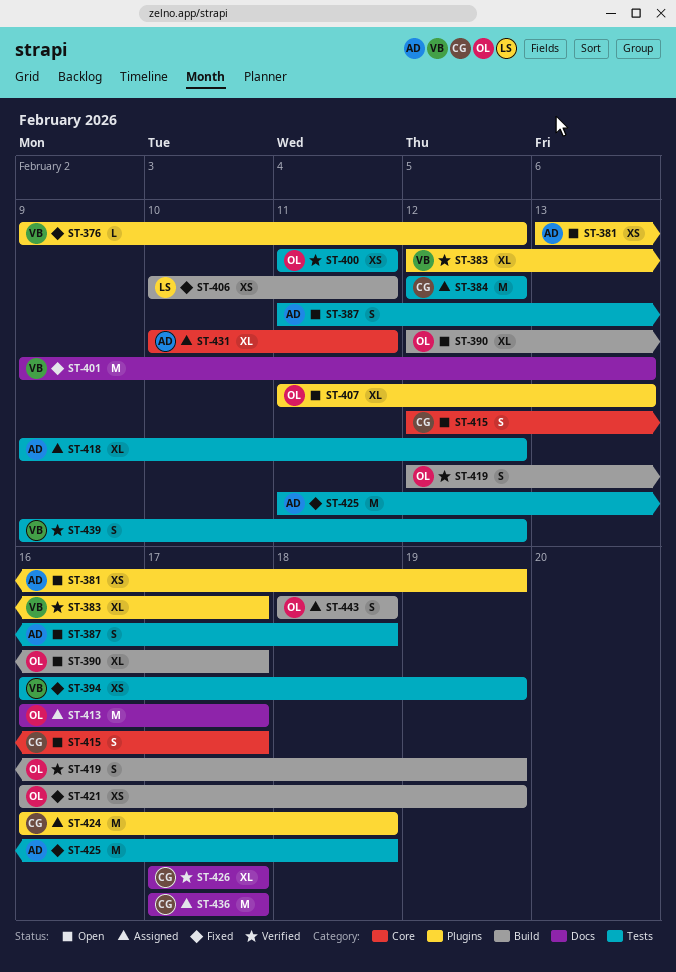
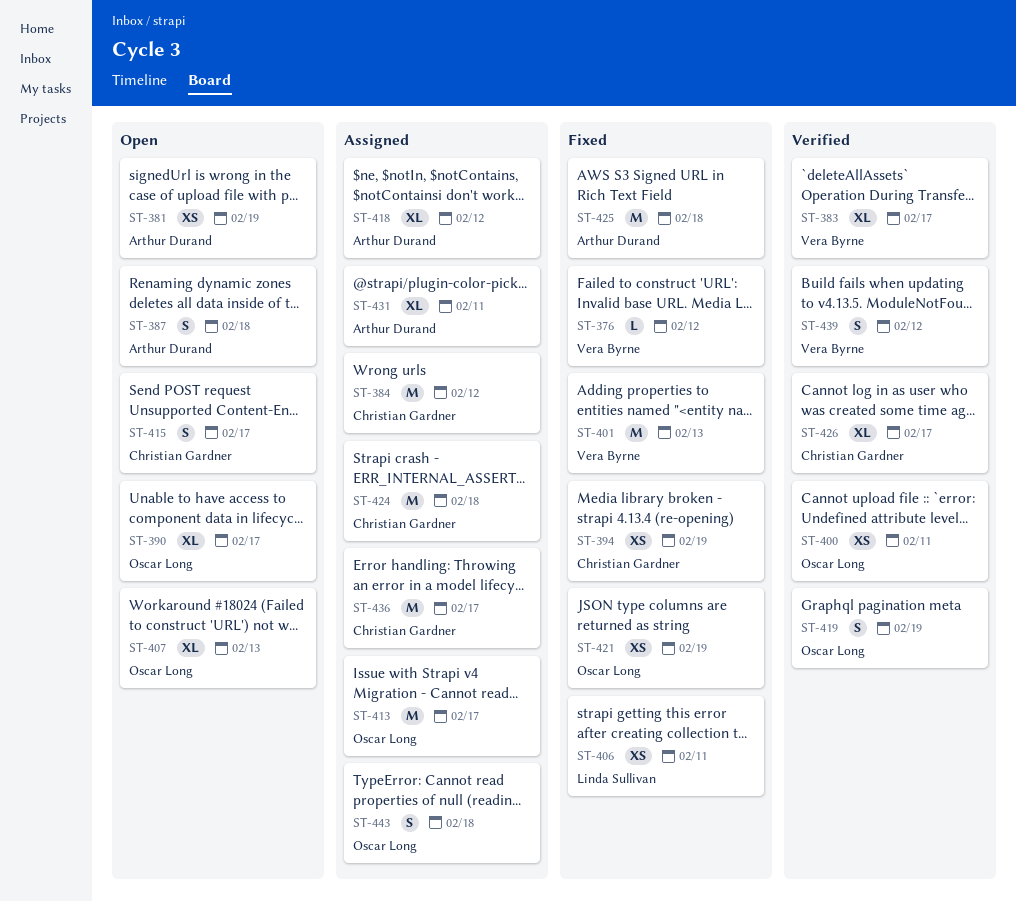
ST-394, owner: Vera Byrne -> Christian Gardner

